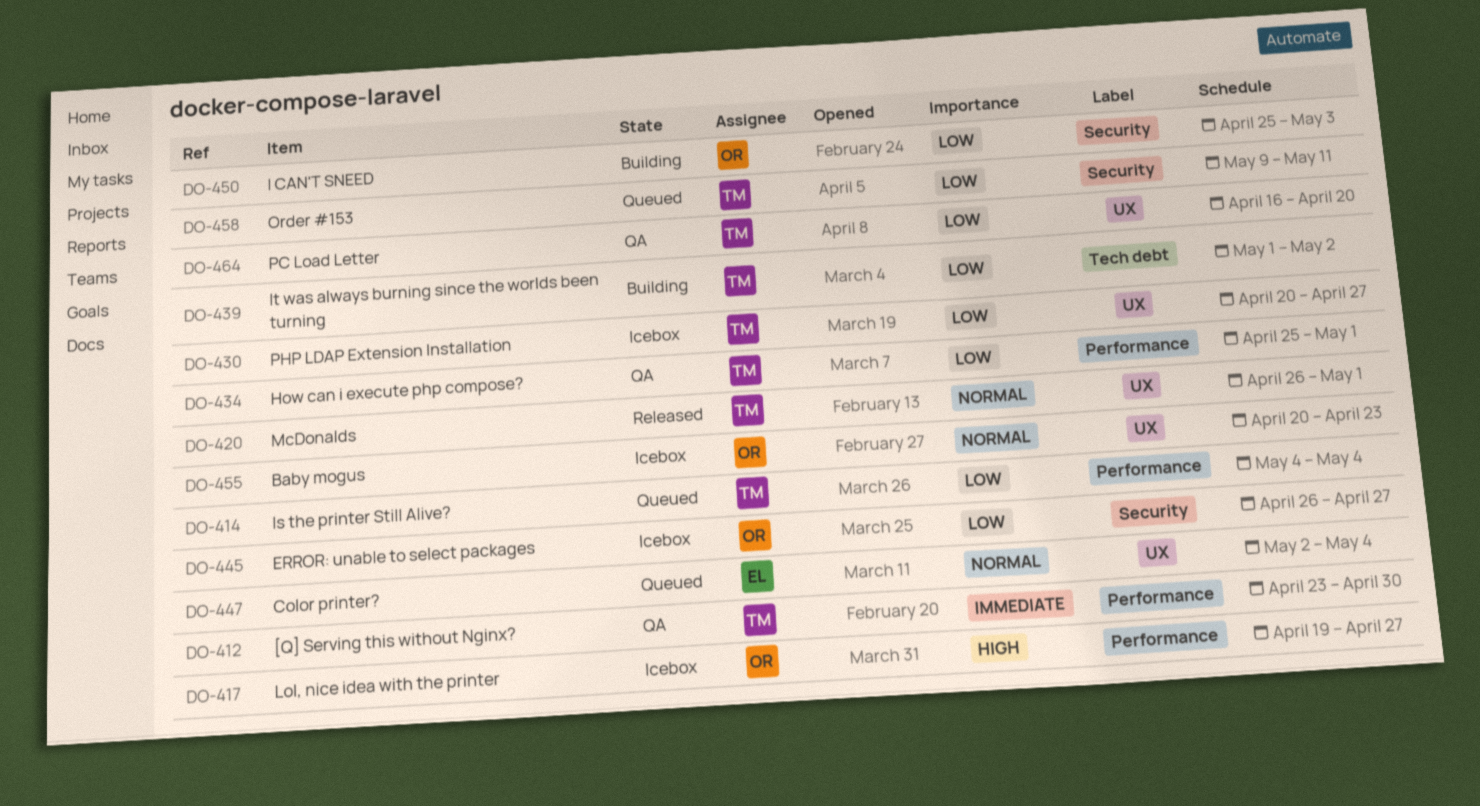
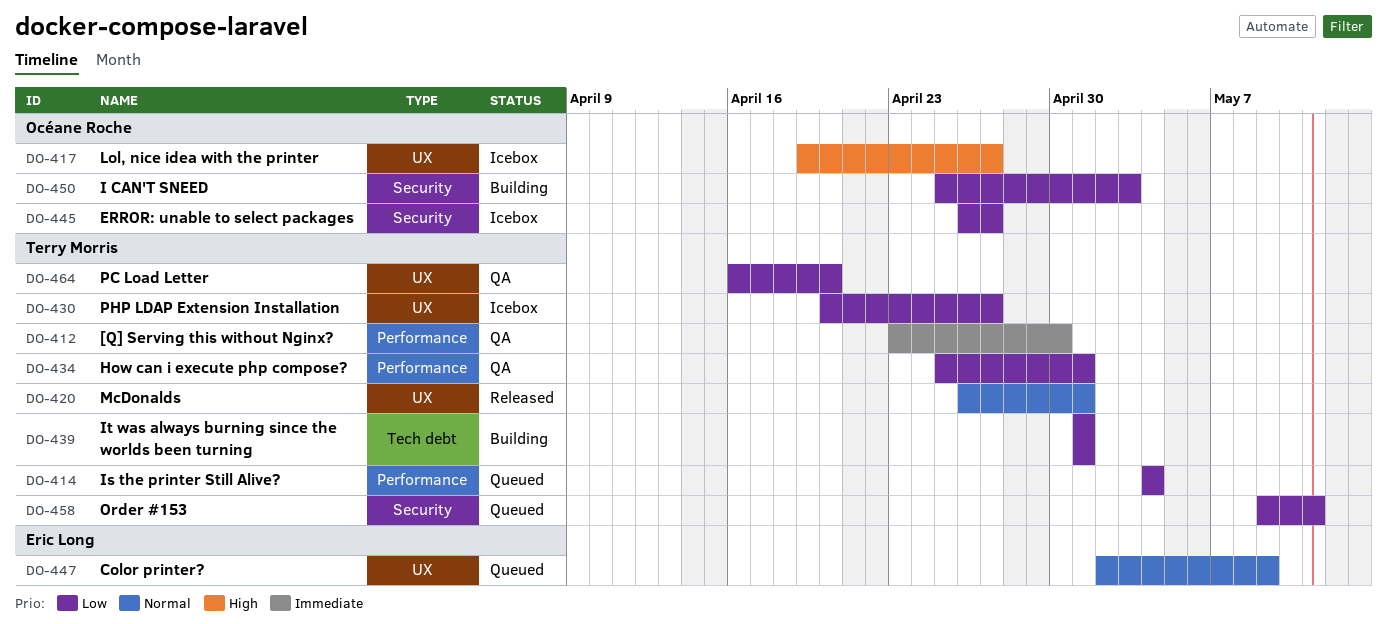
DO-417, label: Performance -> UX
DO-439, due: May 2 -> May 1
DO-447, due: May 4 -> May 9
DO-455: present -> none

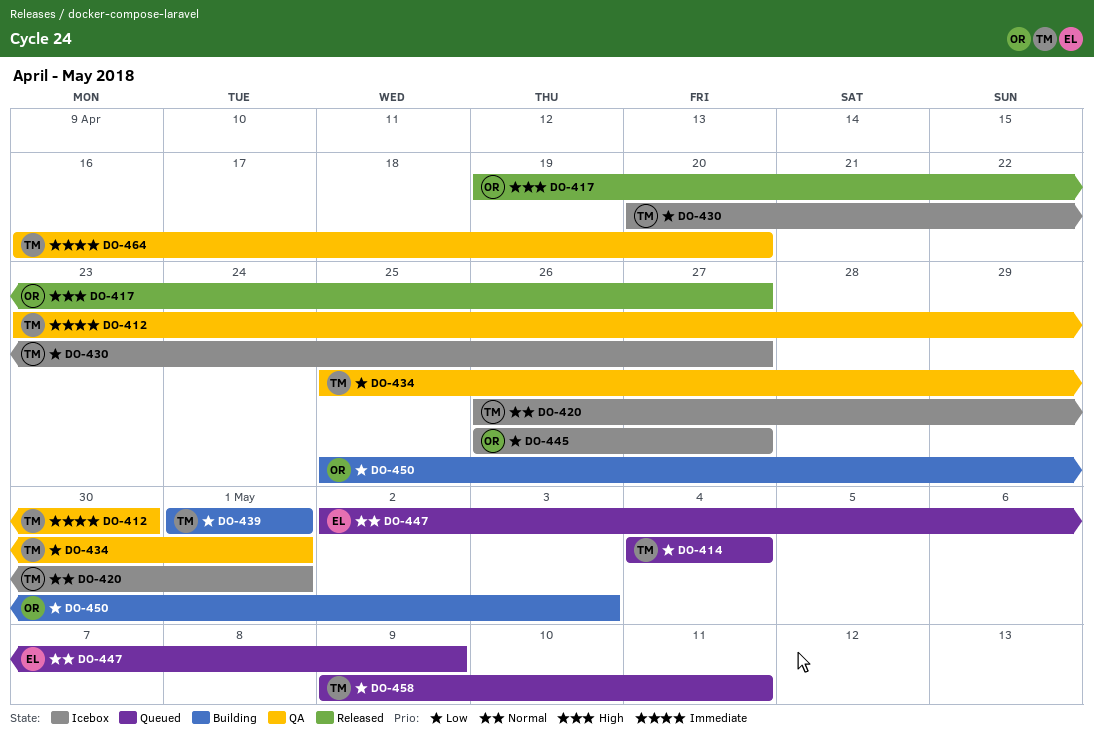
DO-417, status: Icebox -> Released
DO-420, status: Released -> Icebox
DO-464, priority: Low -> Immediate

